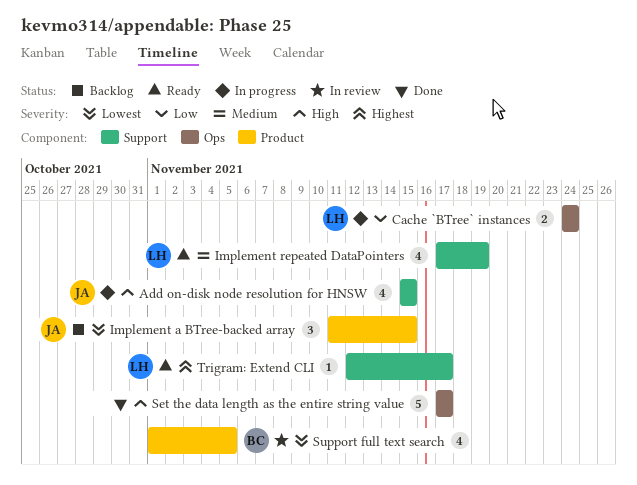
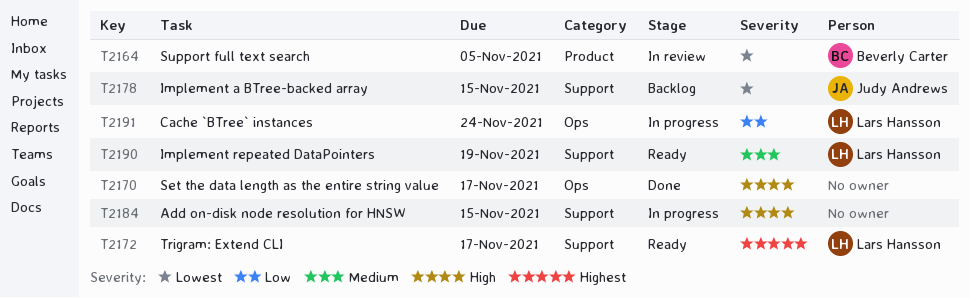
Add on-disk node resolution for HNSW, owner: Judy Andrews -> none
Implement a BTree-backed array, label: Product -> Support

